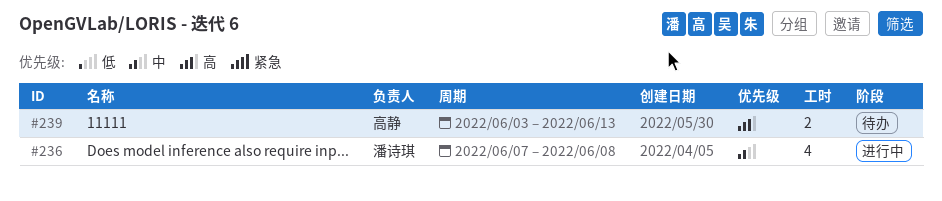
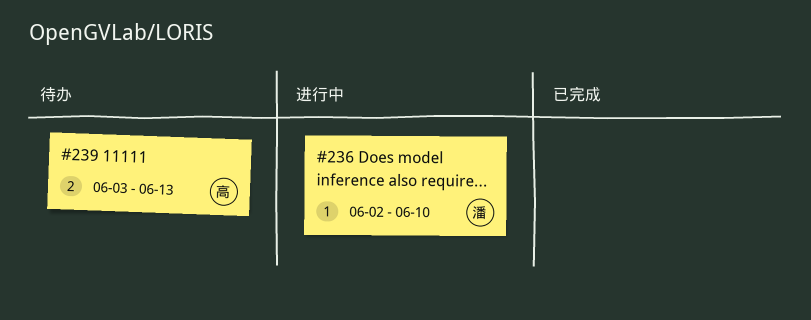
#236, estimate: 4 -> 1
#236, start: Jun 7 -> Jun 2
#236, due: Jun 8 -> Jun 10

